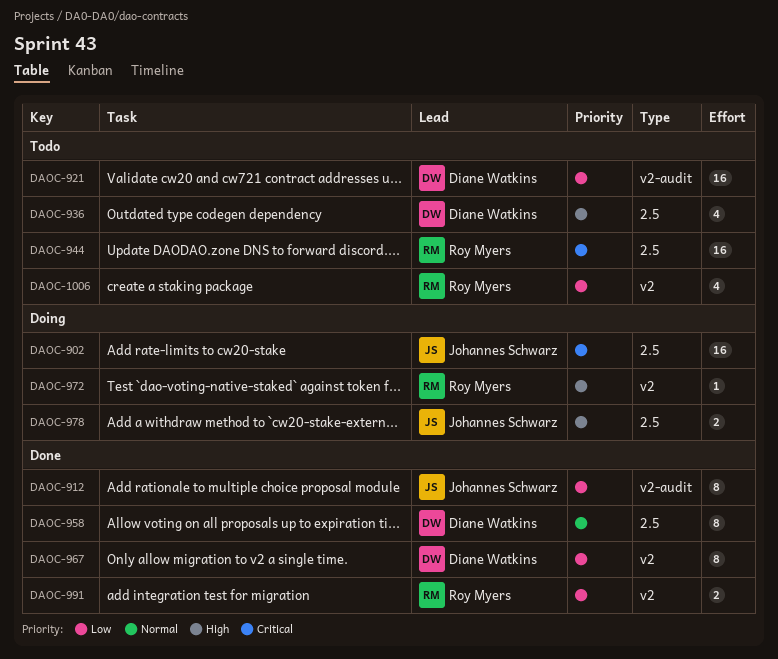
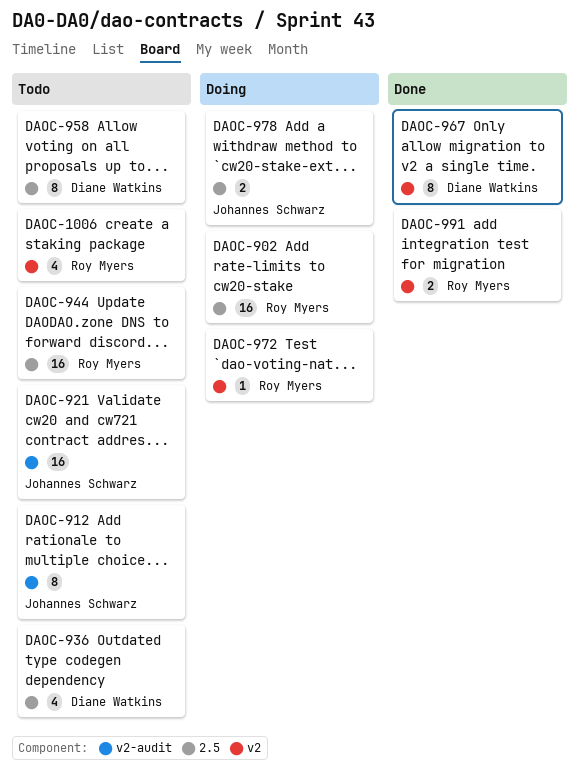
DAOC-902, owner: Johannes Schwarz -> Roy Myers
DAOC-912, status: Done -> Todo
DAOC-921, owner: Diane Watkins -> Johannes Schwarz
DAOC-958, status: Done -> Todo

